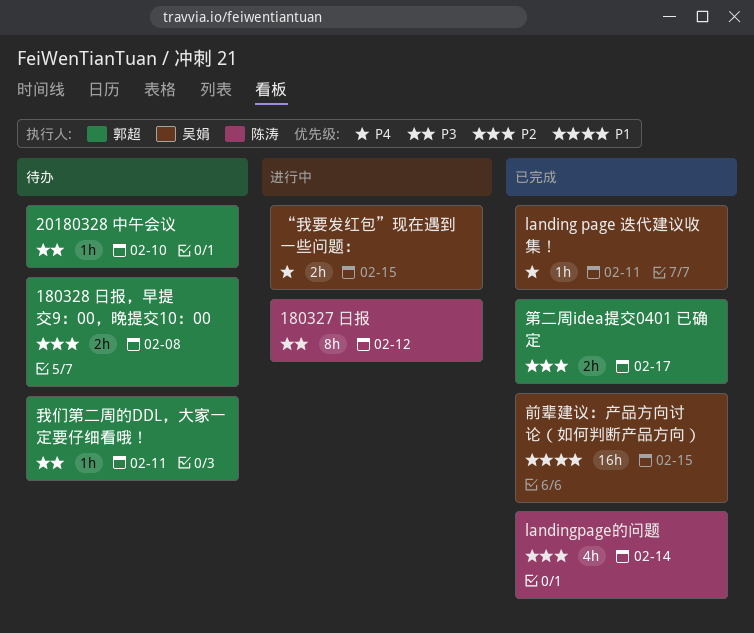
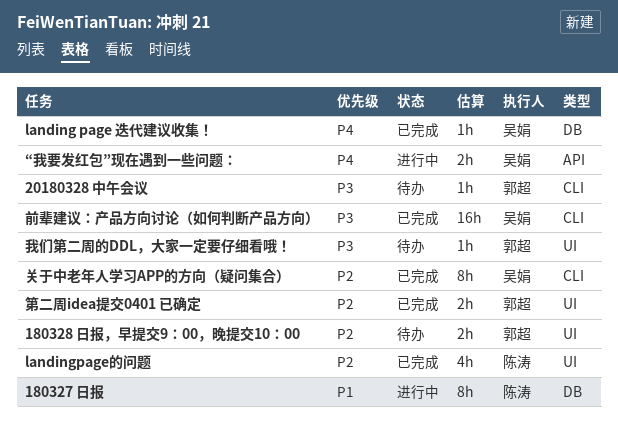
180327 日报, priority: P3 -> P1
关于中老年人学习APP的方向（疑问集合）: none -> present
前辈建议：产品方向讨论（如何判断产品方向）, priority: P1 -> P3

